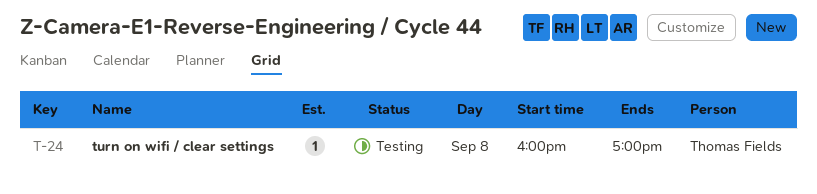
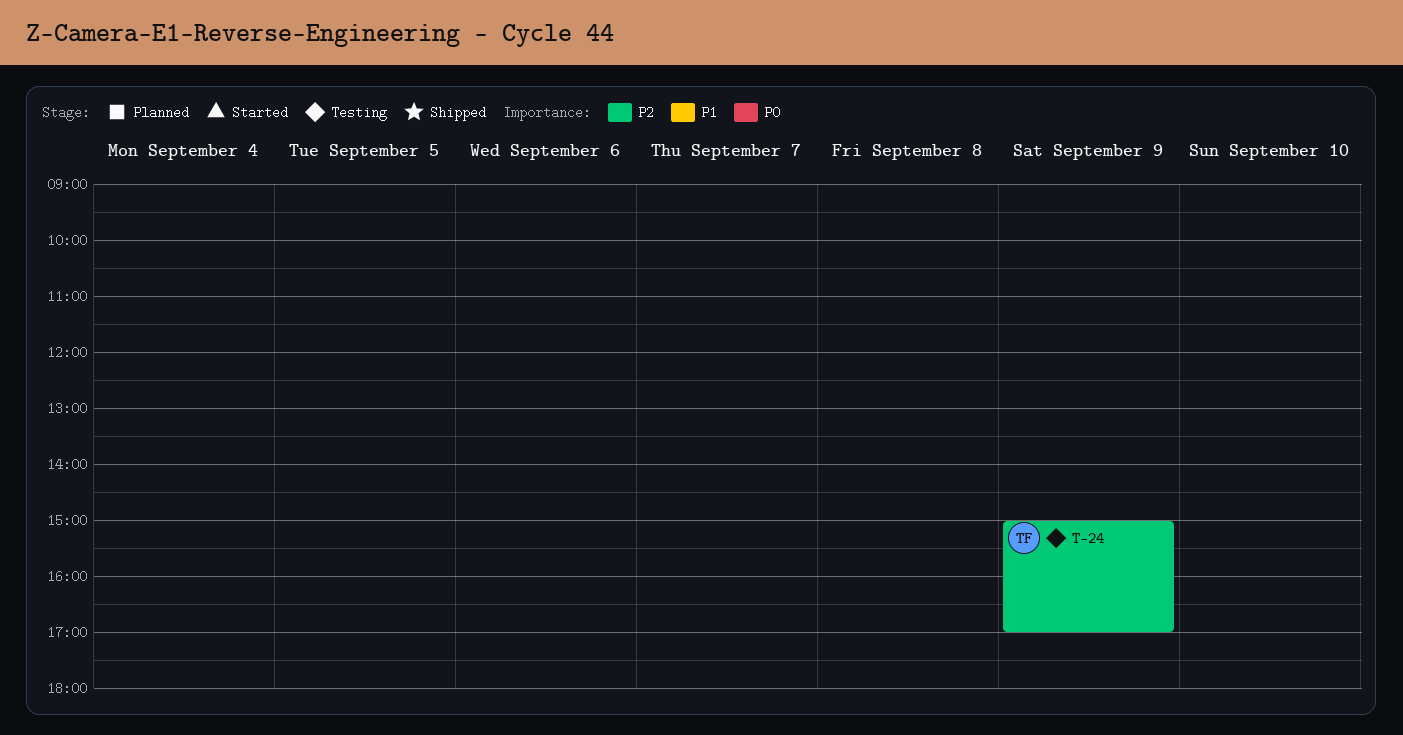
T-24, day: Sep 8 -> Sep 9
T-24, begins: 16:00 -> 15:00

